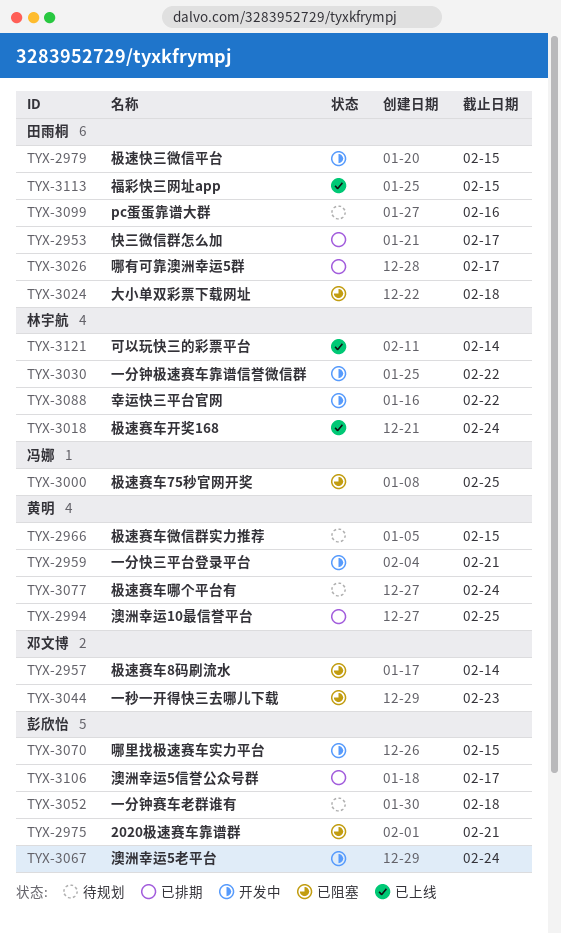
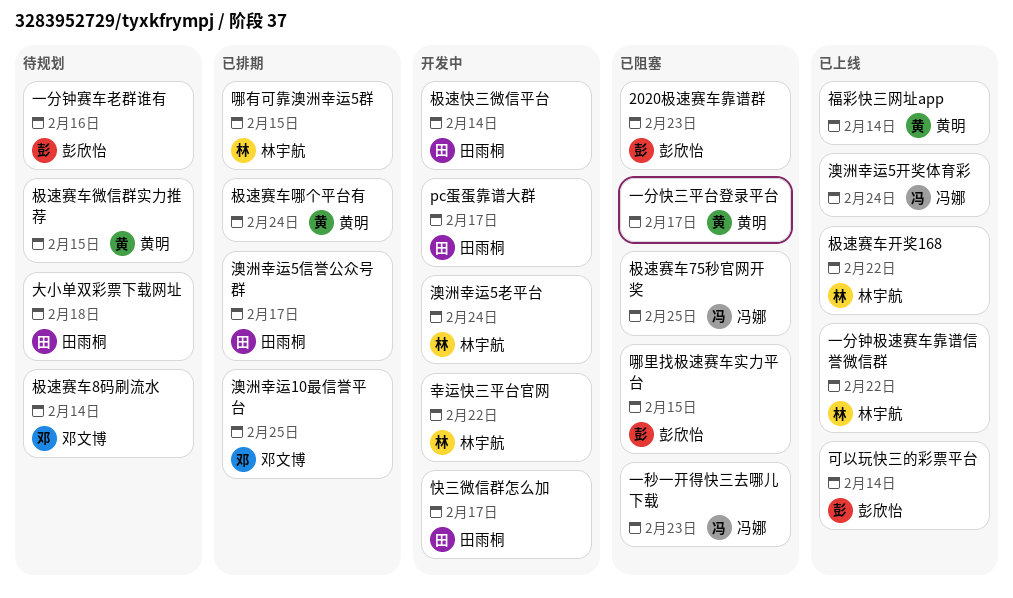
2020极速赛车靠谱群, due: Feb 21 -> Feb 23
pc蛋蛋靠谱大群, status: 待规划 -> 开发中
pc蛋蛋靠谱大群, due: Feb 16 -> Feb 17
一分快三平台登录平台, status: 开发中 -> 已阻塞
一分快三平台登录平台, due: Feb 21 -> Feb 17
一分钟极速赛车靠谱信誉微信群, status: 开发中 -> 已上线
一分钟赛车老群谁有, due: Feb 18 -> Feb 16
一秒一开得快三去哪儿下载, owner: 邓文博 -> 冯娜
可以玩快三的彩票平台, owner: 林宇航 -> 彭欣怡
哪有可靠澳洲幸运5群, owner: 田雨桐 -> 林宇航
哪有可靠澳洲幸运5群, due: Feb 17 -> Feb 15
哪里找极速赛车实力平台, status: 开发中 -> 已阻塞
大小单双彩票下载网址, status: 已阻塞 -> 待规划
快三微信群怎么加, status: 已排期 -> 开发中
极速快三微信平台, due: Feb 15 -> Feb 14
极速赛车8码刷流水, status: 已阻塞 -> 待规划
极速赛车哪个平台有, status: 待规划 -> 已排期
极速赛车开奖168, due: Feb 24 -> Feb 22
澳洲幸运10最信誉平台, owner: 黄明 -> 邓文博
澳洲幸运5信誉公众号群, owner: 彭欣怡 -> 田雨桐
澳洲幸运5开奖体育彩: none -> present
澳洲幸运5老平台, owner: 彭欣怡 -> 林宇航
福彩快三网址app, owner: 田雨桐 -> 黄明
福彩快三网址app, due: Feb 15 -> Feb 14

